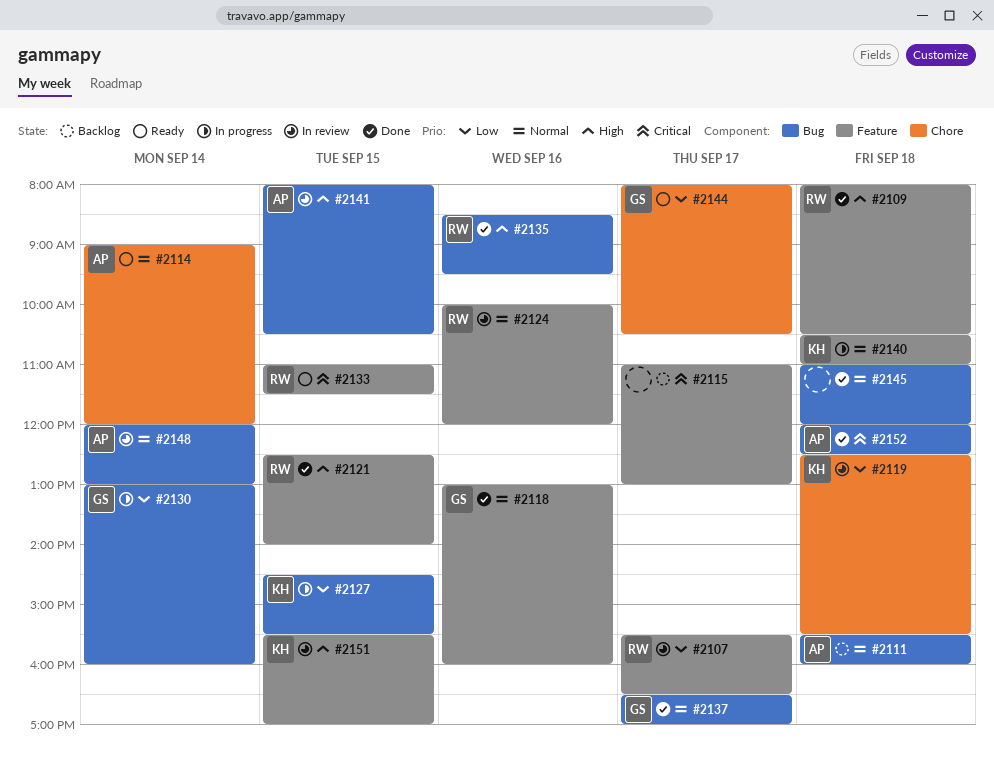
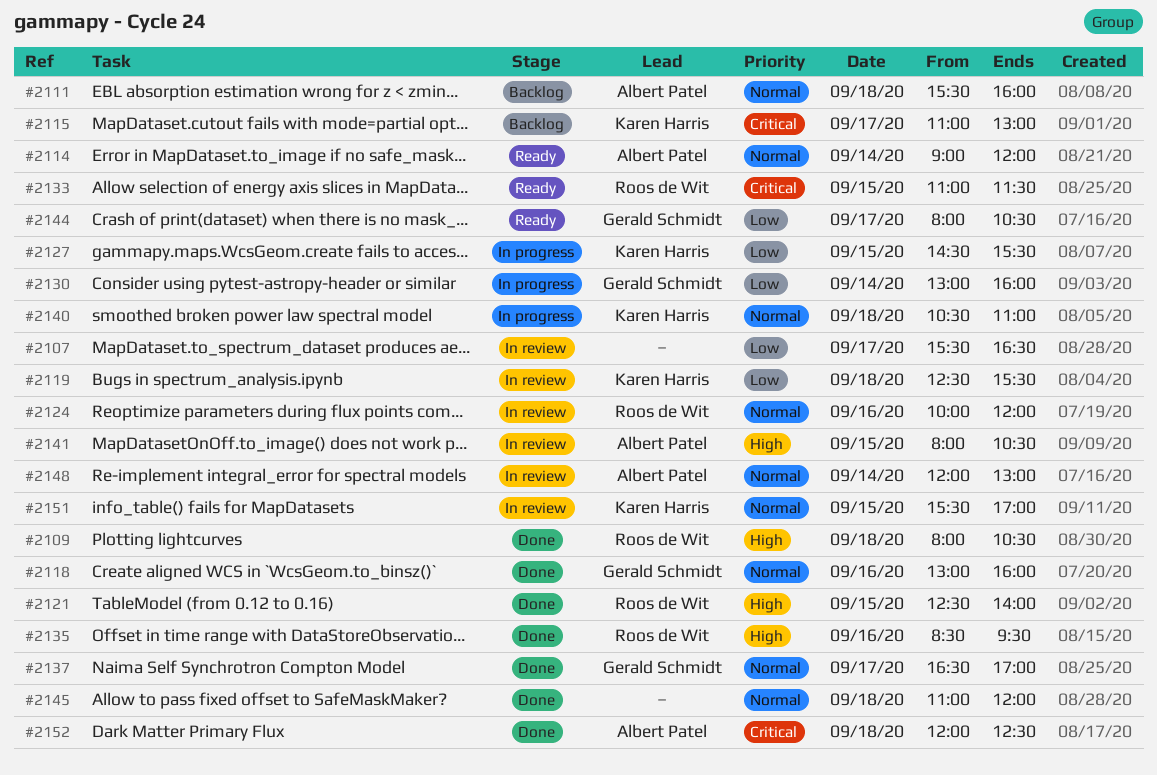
#2107, owner: Roos de Wit -> none
#2115, owner: none -> Karen Harris
#2151, priority: High -> Normal

